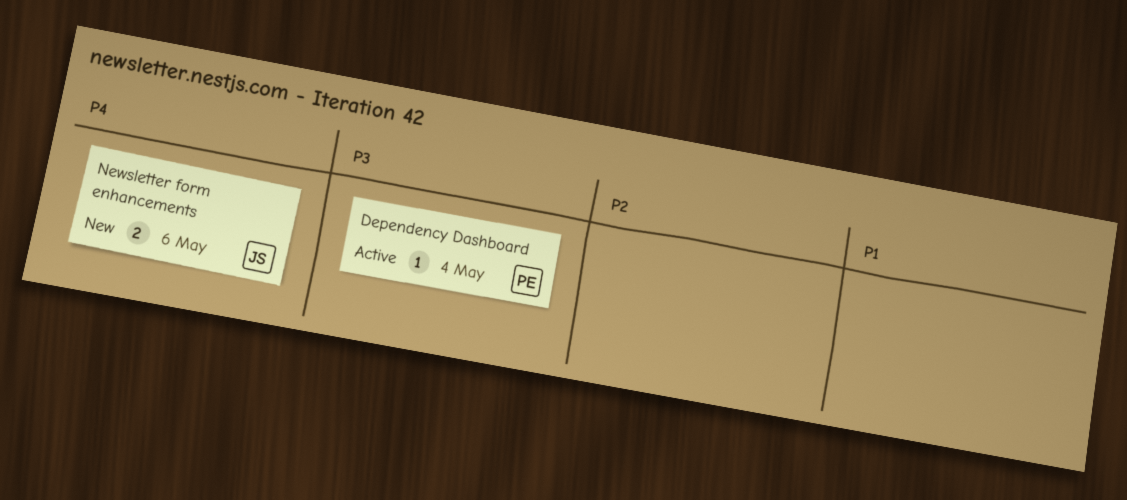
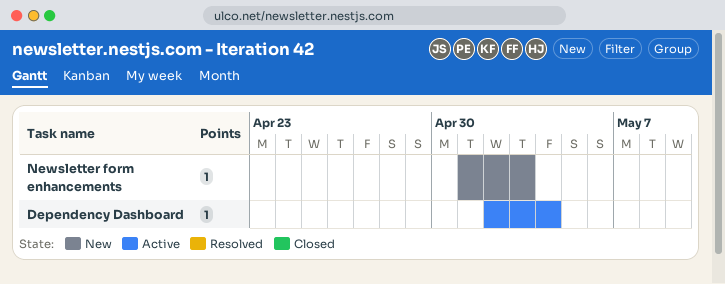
Newsletter form enhancements, estimate: 2 -> 1
Newsletter form enhancements, due: May 6 -> May 3

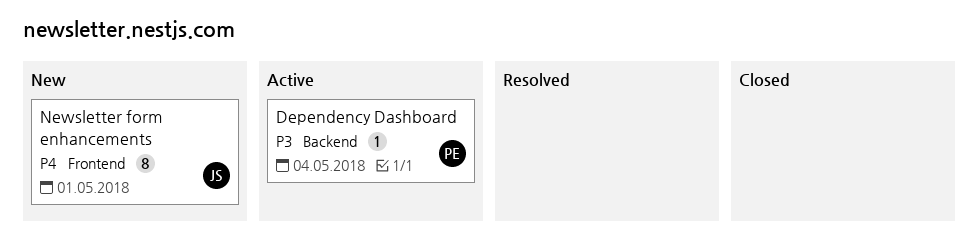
Newsletter form enhancements, estimate: 1 -> 8
Newsletter form enhancements, due: May 3 -> May 1

